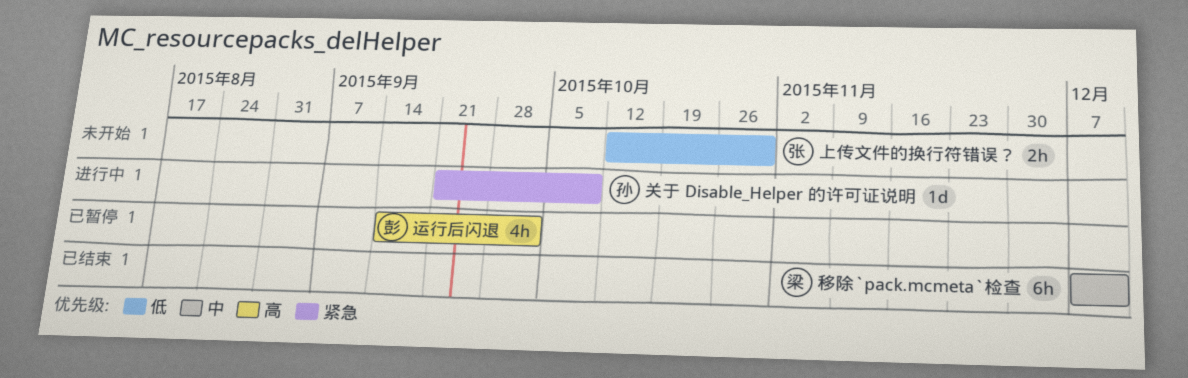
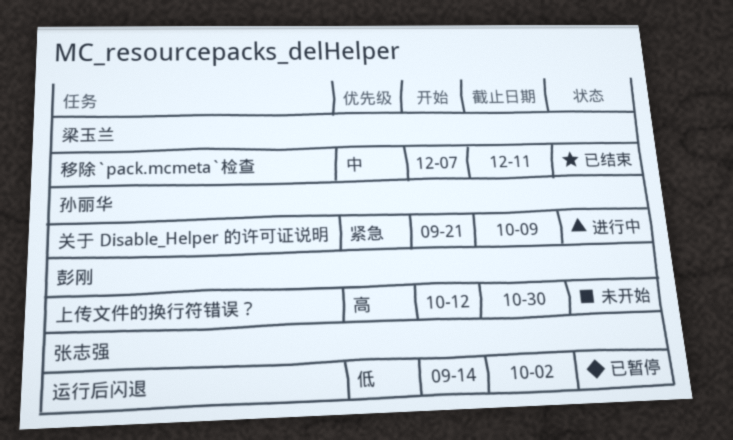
上传文件的换行符错误？, owner: 张志强 -> 彭刚
上传文件的换行符错误？, priority: 低 -> 高
运行后闪退, owner: 彭刚 -> 张志强
运行后闪退, priority: 高 -> 低

